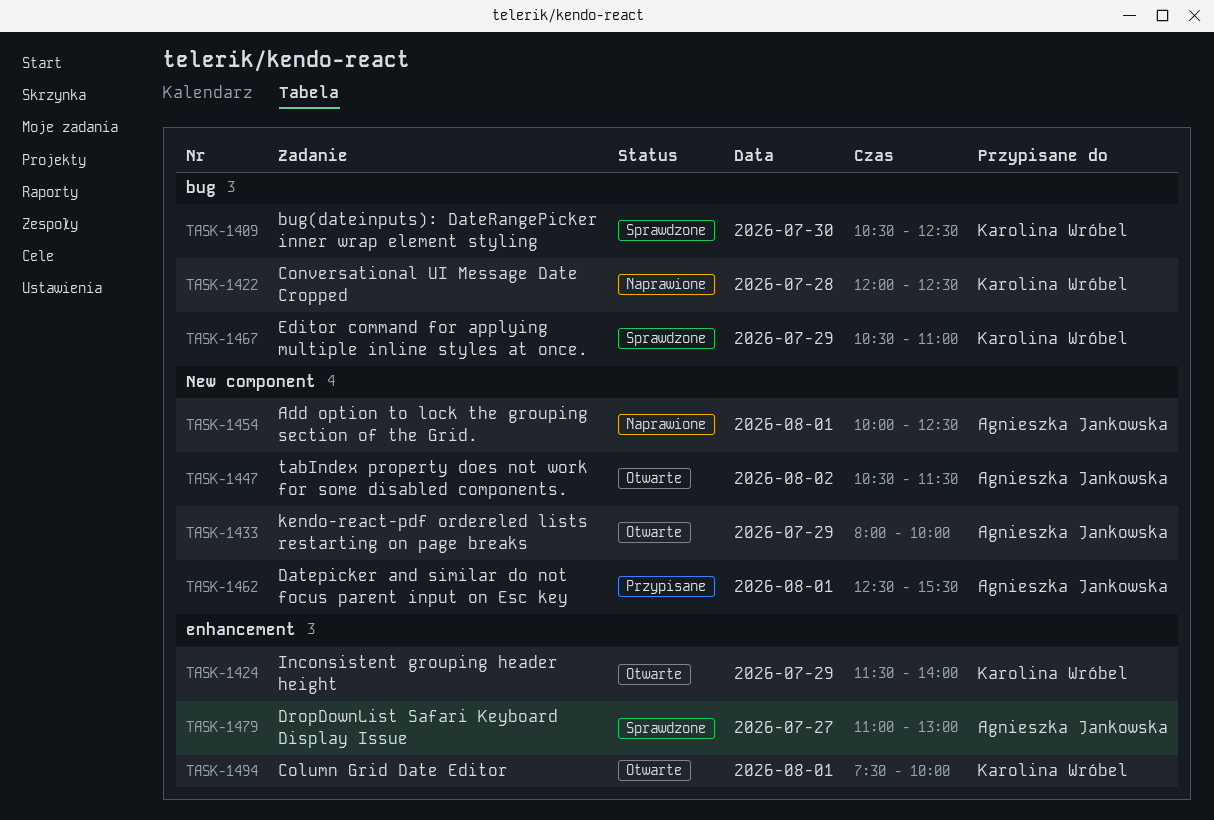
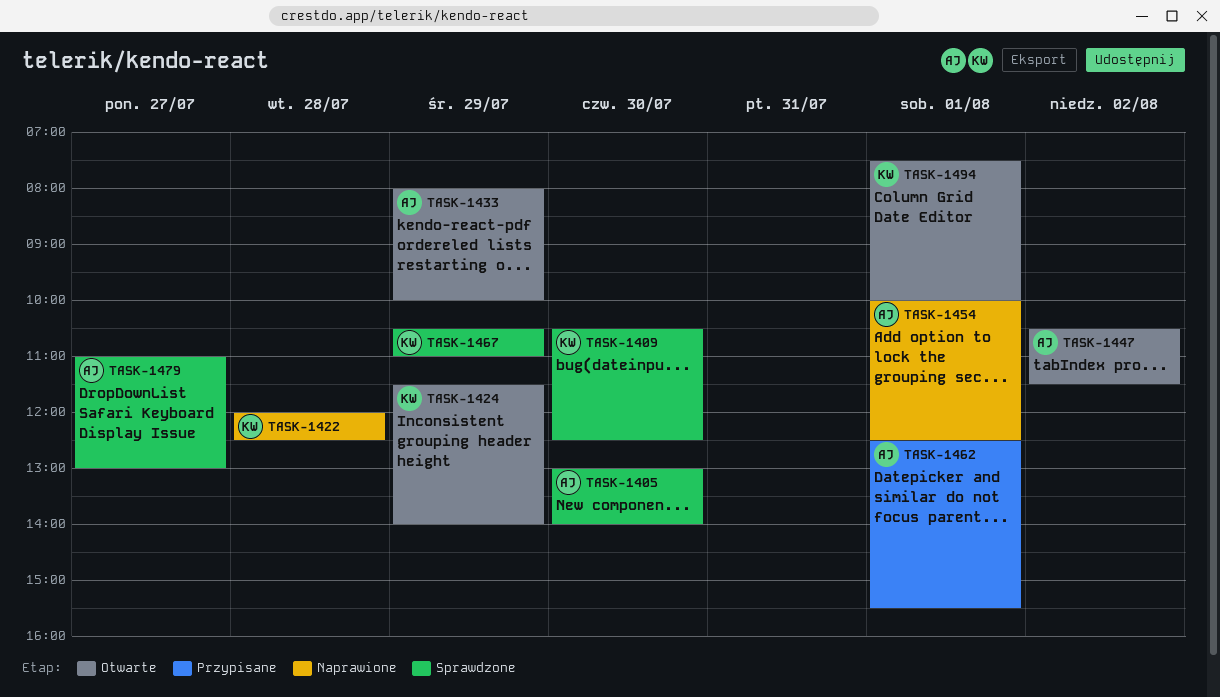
TASK-1405: none -> present

